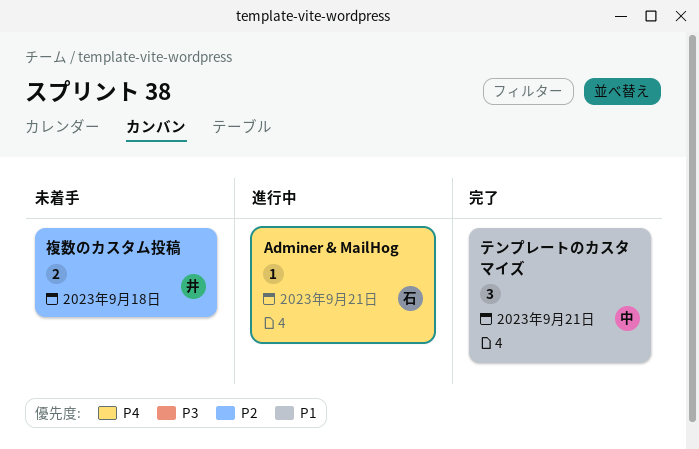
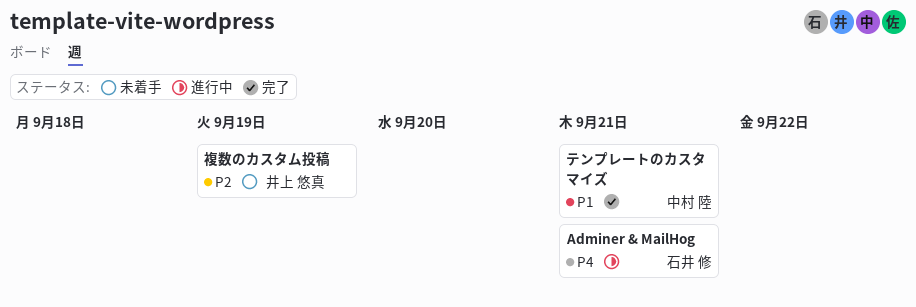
複数のカスタム投稿, due: Sep 18 -> Sep 19

